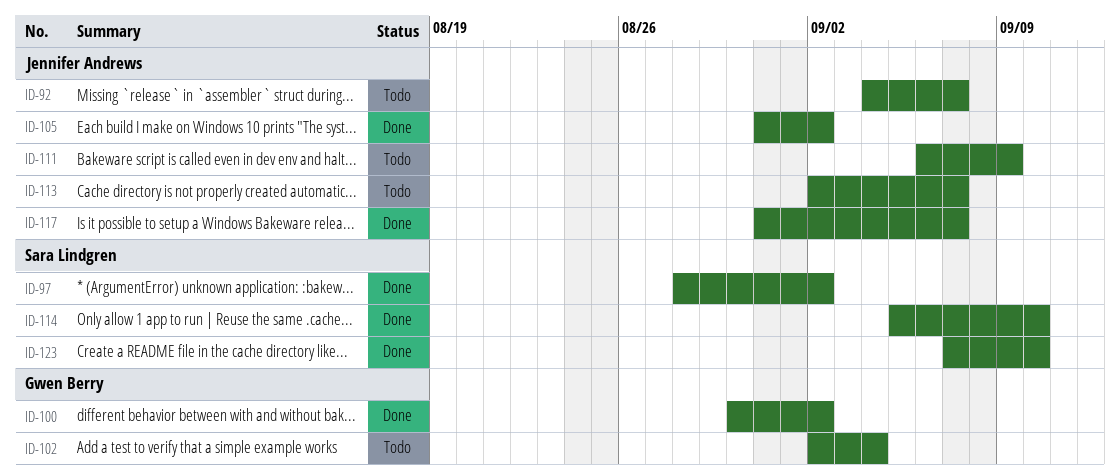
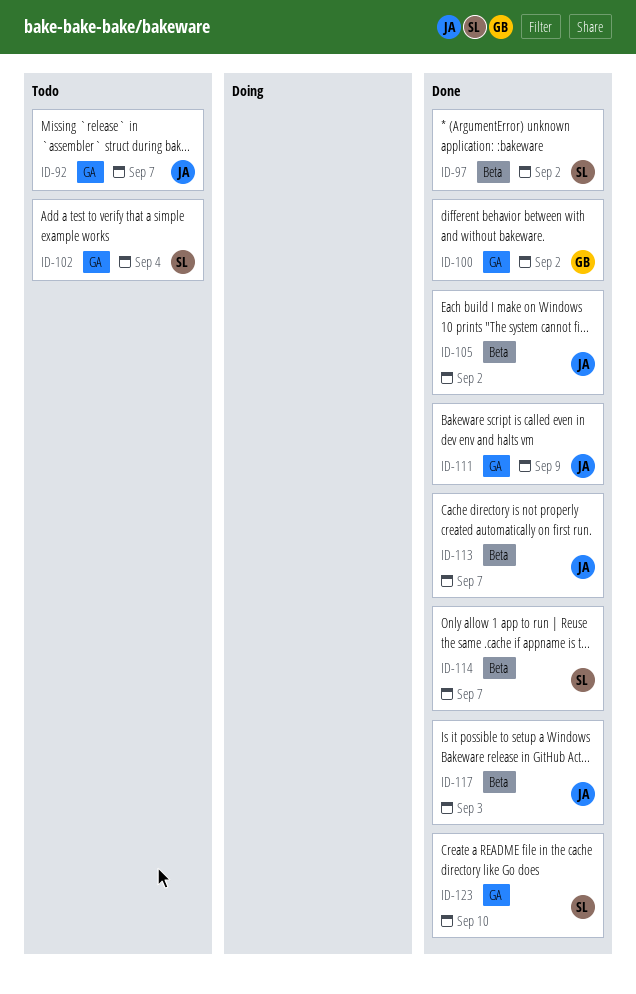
ID-102, owner: Gwen Berry -> Sara Lindgren
ID-111, status: Todo -> Done
ID-113, status: Todo -> Done
ID-114, due: Sep 10 -> Sep 7
ID-117, due: Sep 7 -> Sep 3

